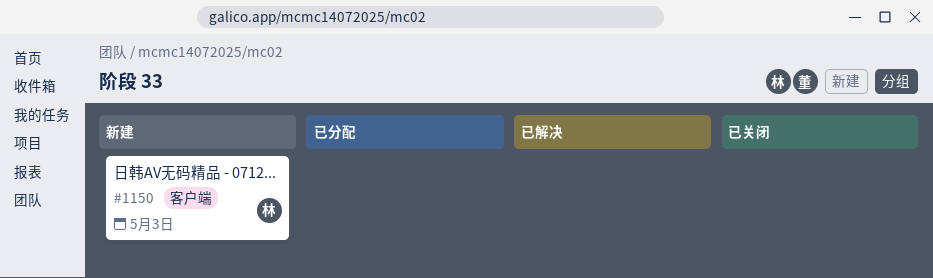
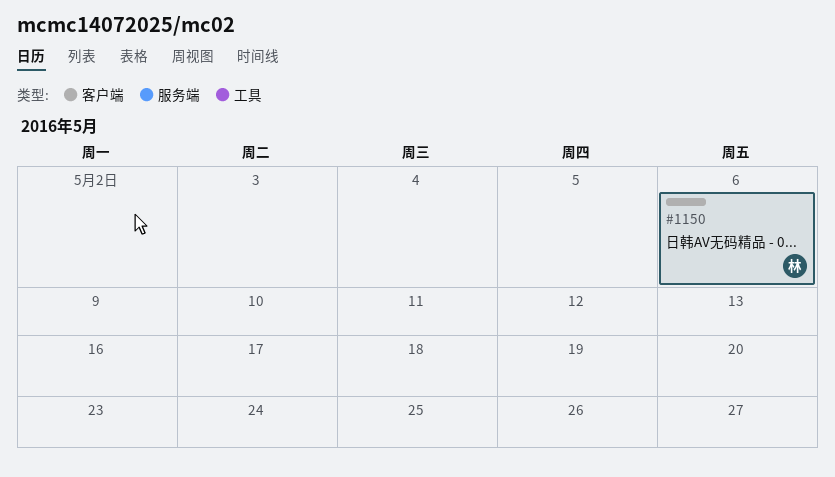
#1150, due: May 3 -> May 6

